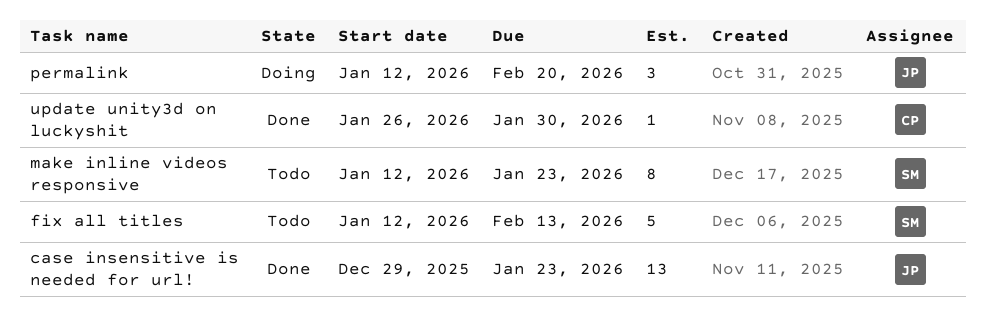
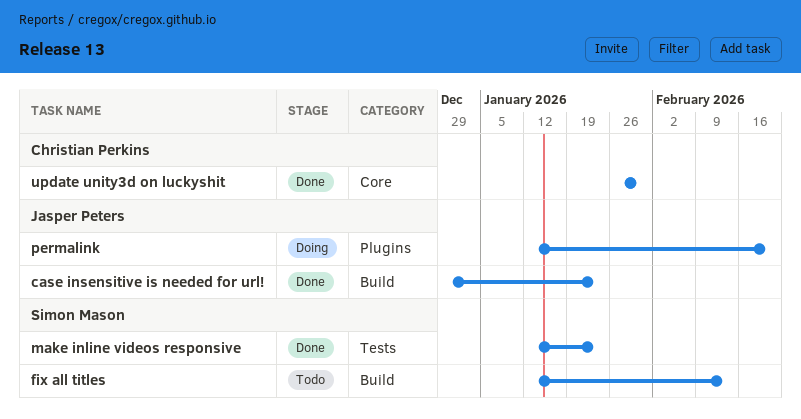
make inline videos responsive, status: Todo -> Done

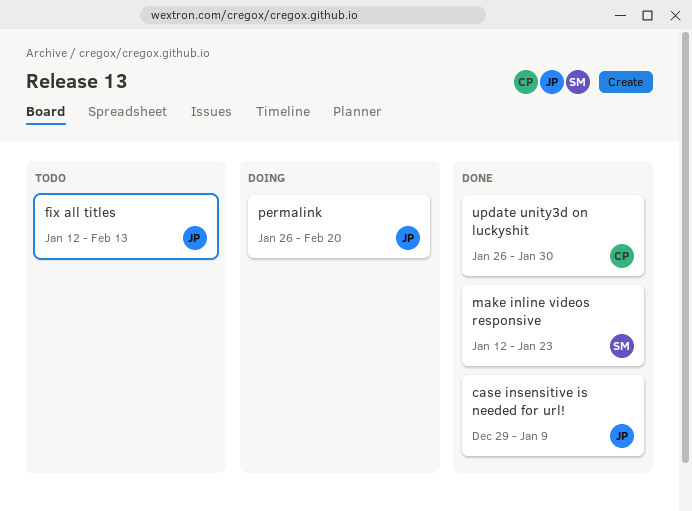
case insensitive is needed for url!, due: Jan 23 -> Jan 9
fix all titles, owner: Simon Mason -> Jasper Peters
permalink, start: Jan 12 -> Jan 26

